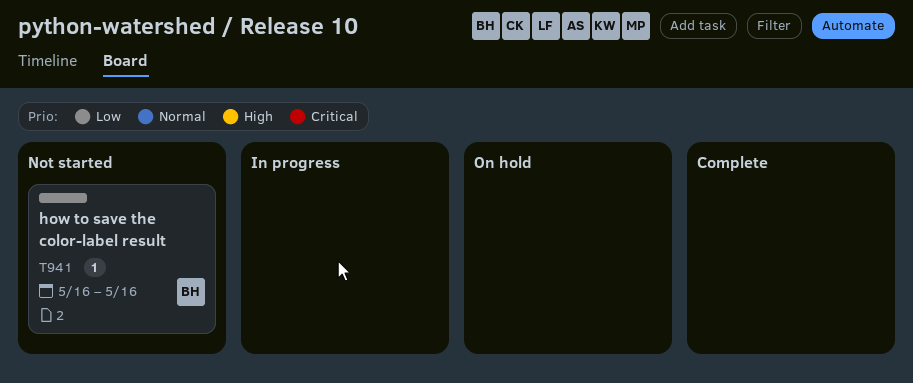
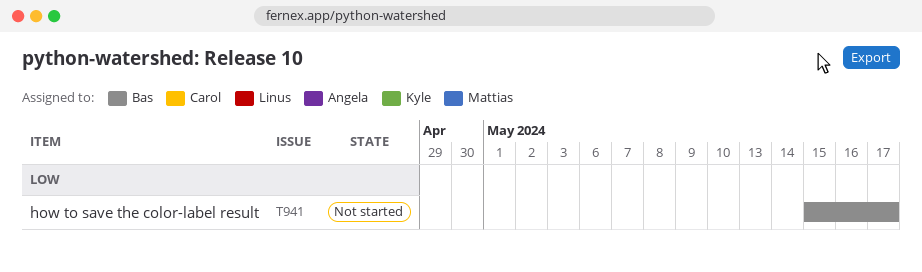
T941, start: May 16 -> May 15
T941, due: May 16 -> May 17

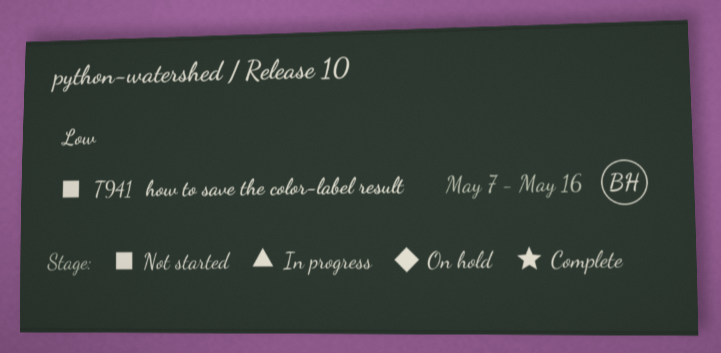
T941, start: May 15 -> May 7
T941, due: May 17 -> May 16

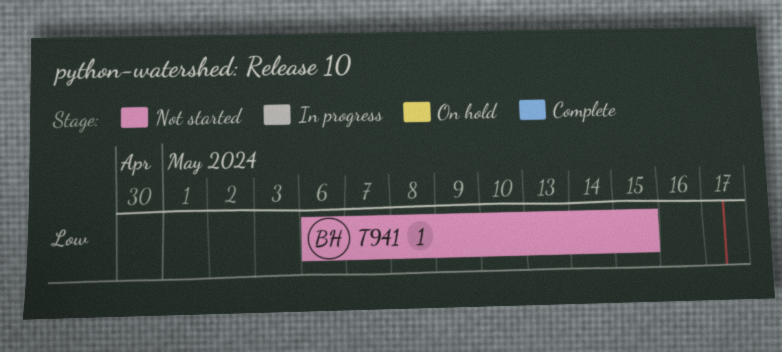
T941, start: May 7 -> May 6
T941, due: May 16 -> May 15

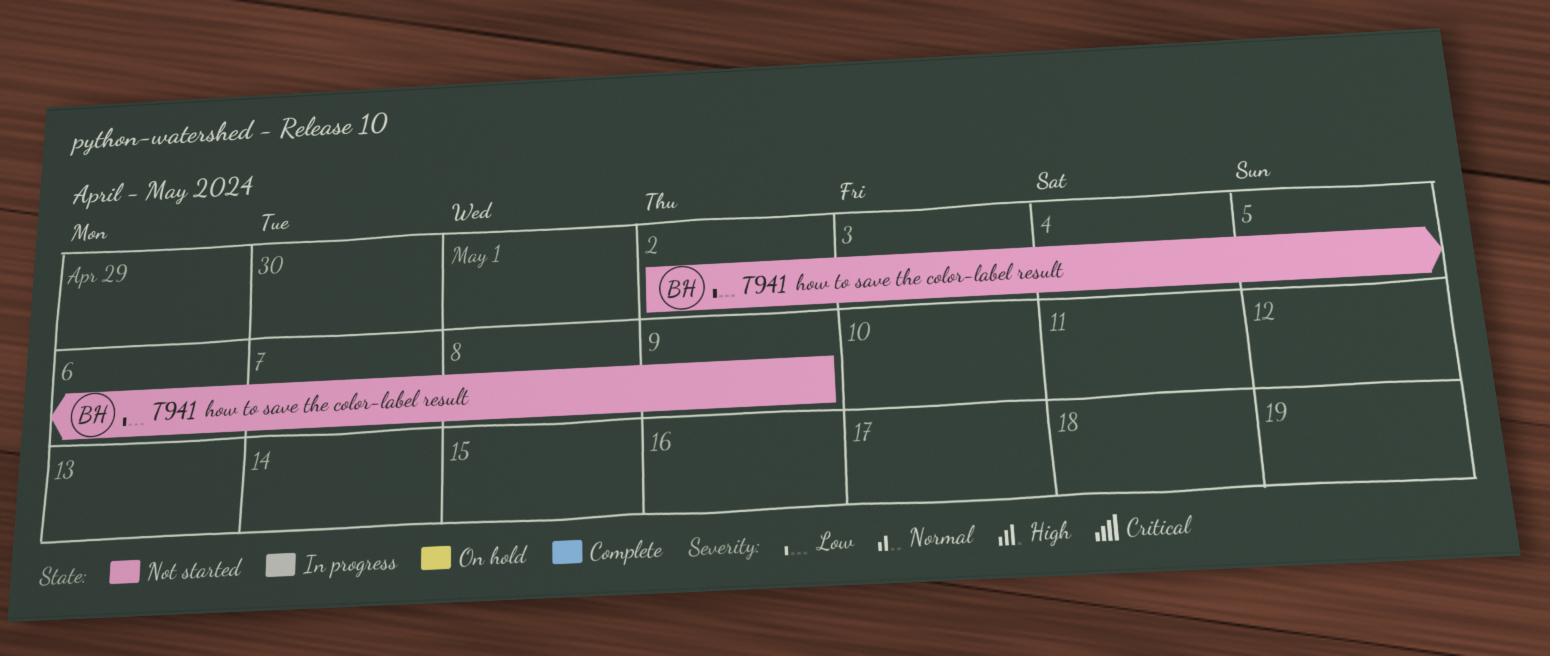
T941, start: May 6 -> May 2
T941, due: May 15 -> May 9

